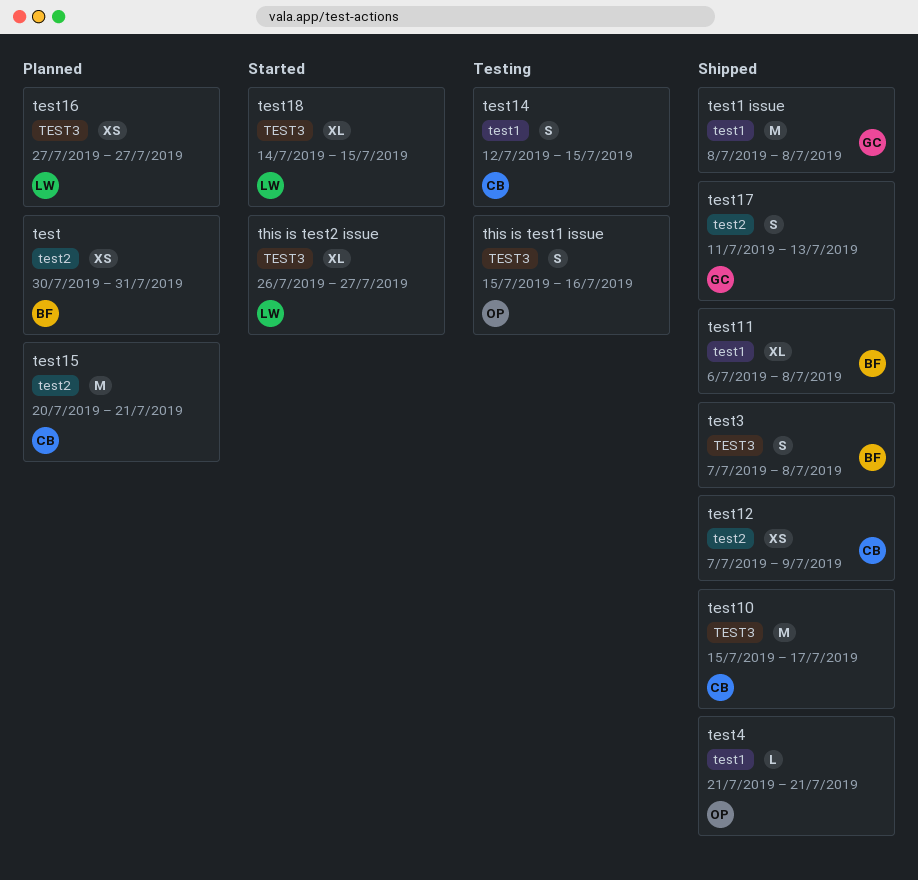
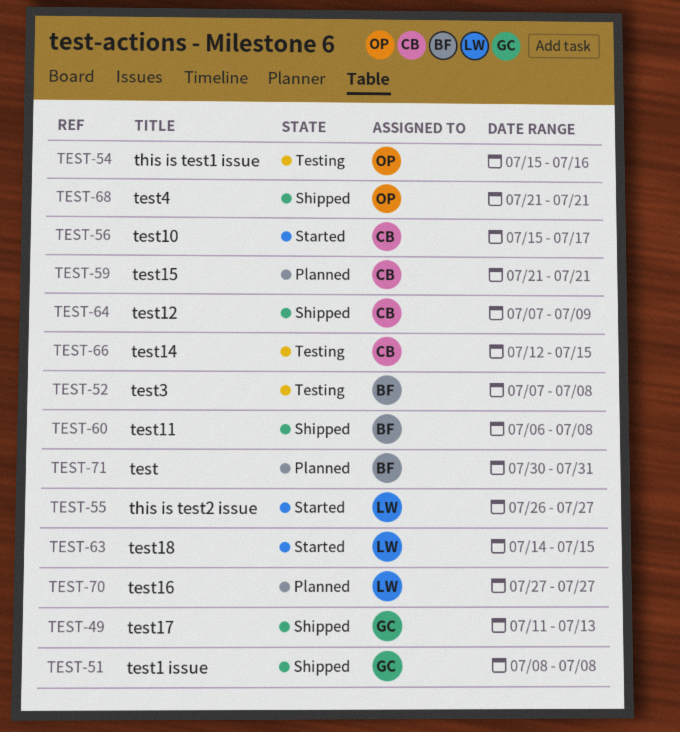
test10, status: Shipped -> Started
test15, start: Jul 20 -> Jul 21
test3, status: Shipped -> Testing

